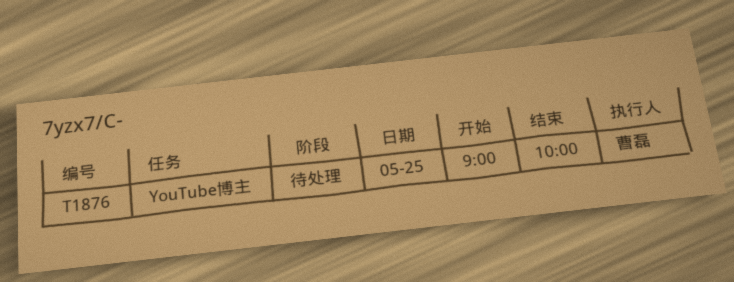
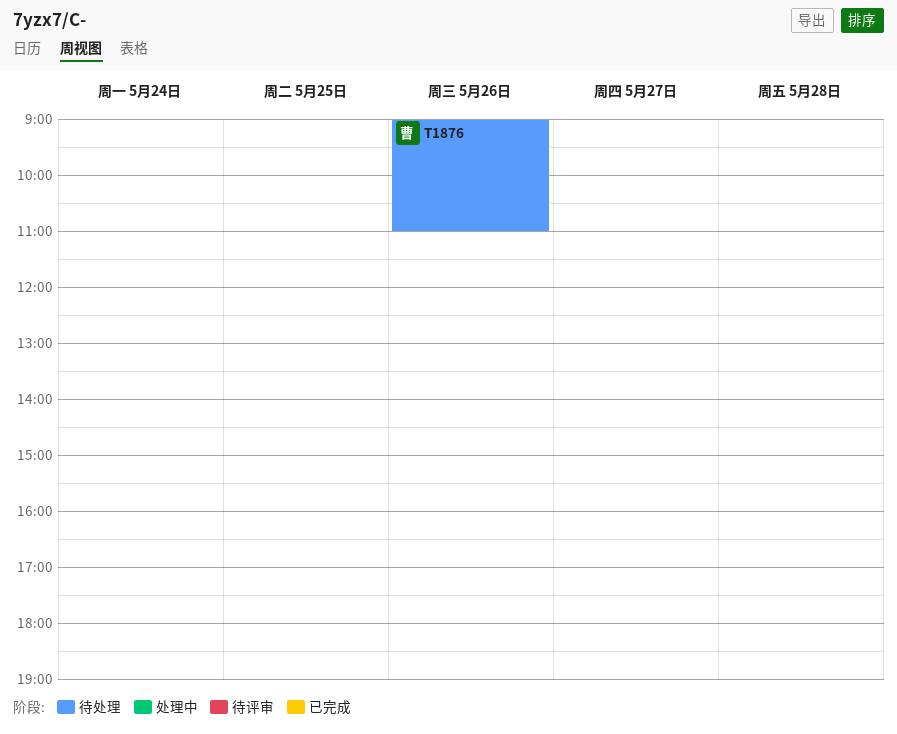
T1876, day: May 25 -> May 26
T1876, ends: 10:00 -> 11:00

